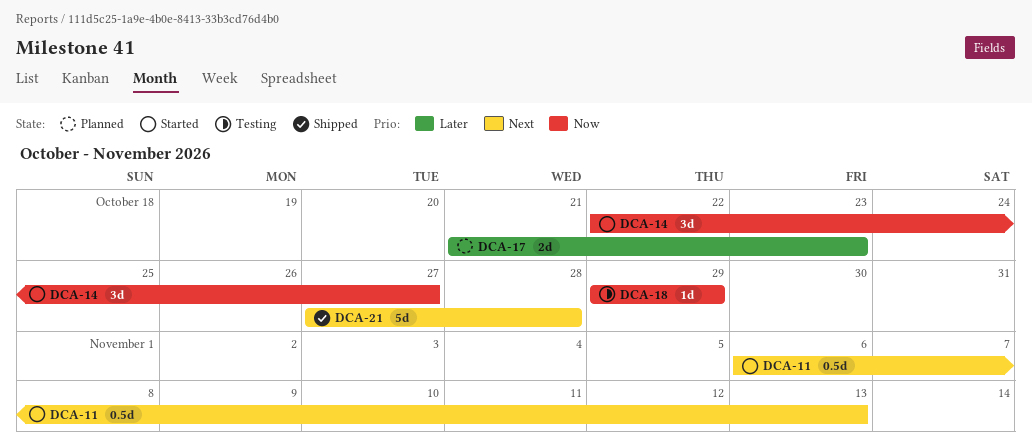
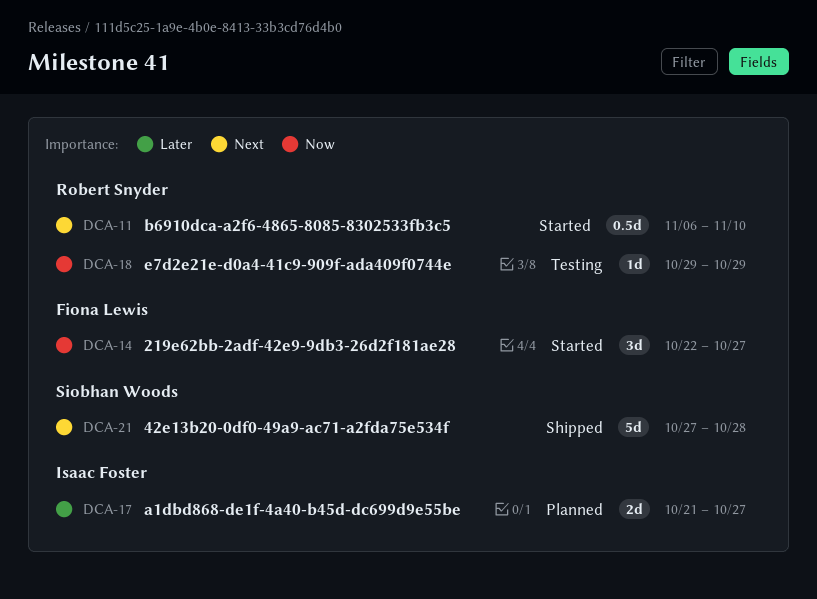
DCA-11, due: Nov 13 -> Nov 10
DCA-17, due: Oct 23 -> Oct 27

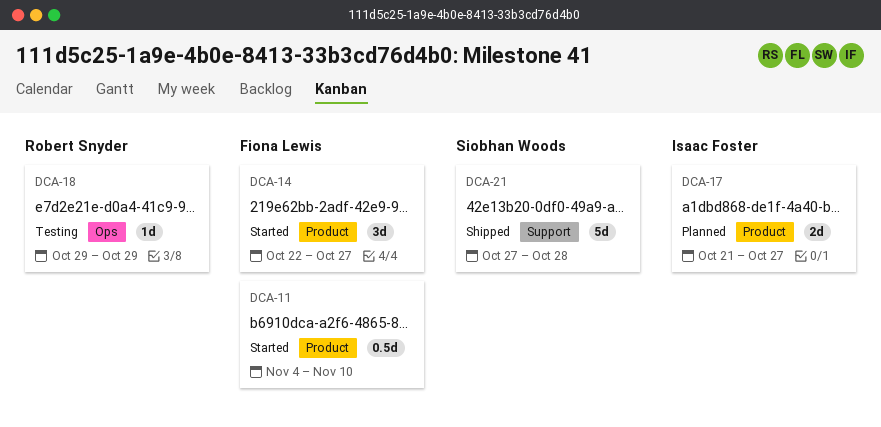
DCA-11, owner: Robert Snyder -> Fiona Lewis
DCA-11, start: Nov 6 -> Nov 4

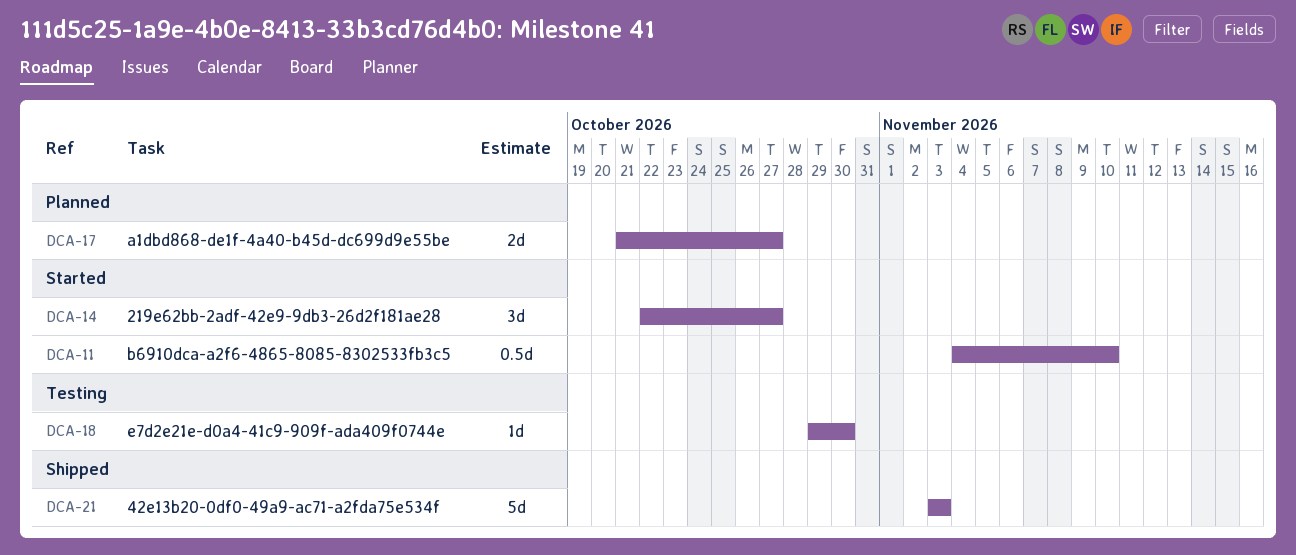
DCA-18, due: Oct 29 -> Oct 30
DCA-21, start: Oct 27 -> Nov 3
DCA-21, due: Oct 28 -> Nov 3

